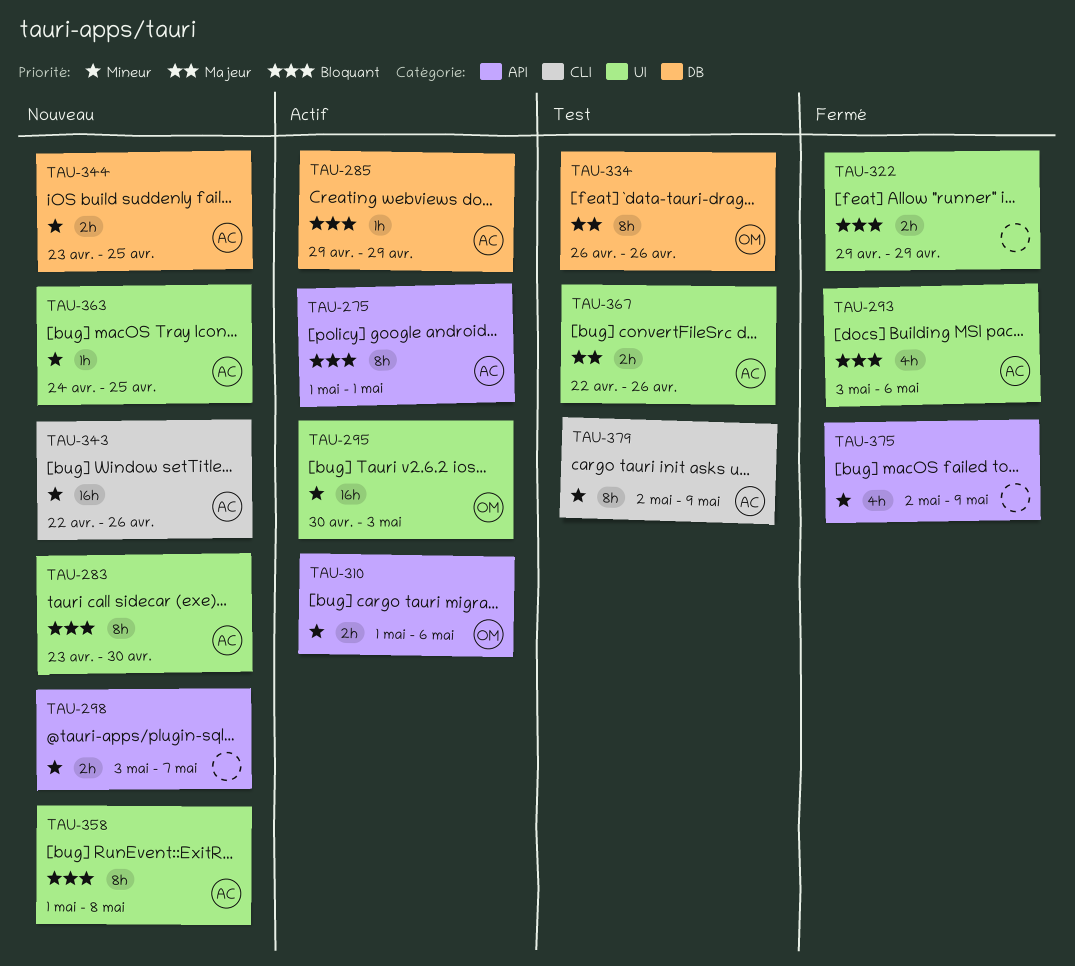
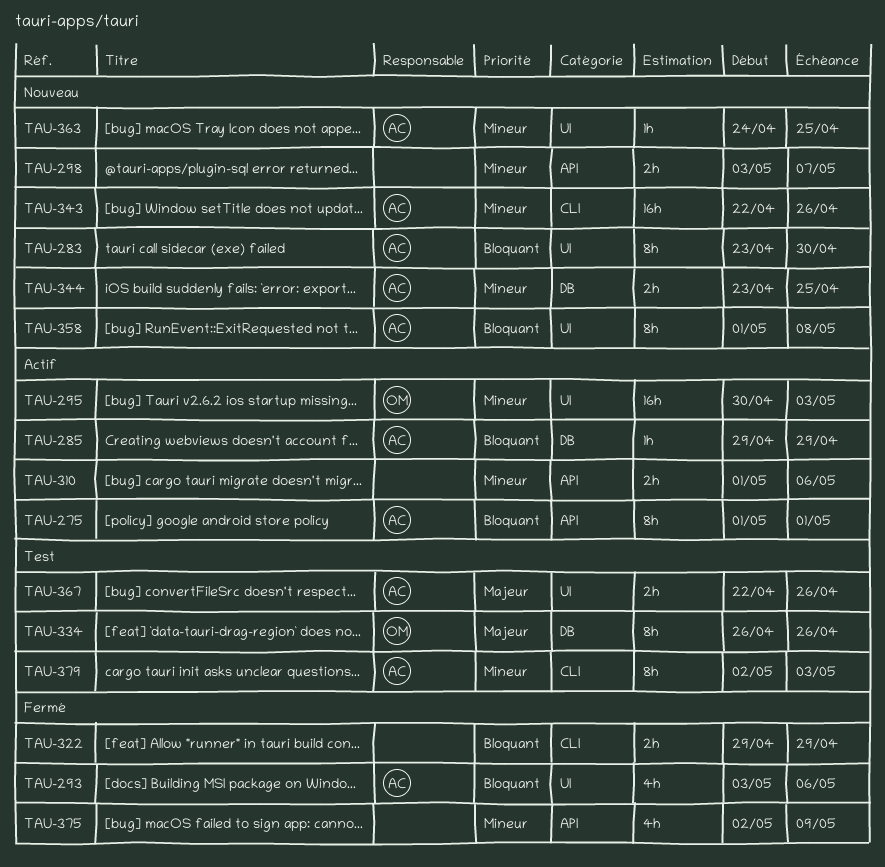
TAU-310, owner: OM -> none
TAU-322, label: UI -> CLI
TAU-379, due: May 9 -> May 3

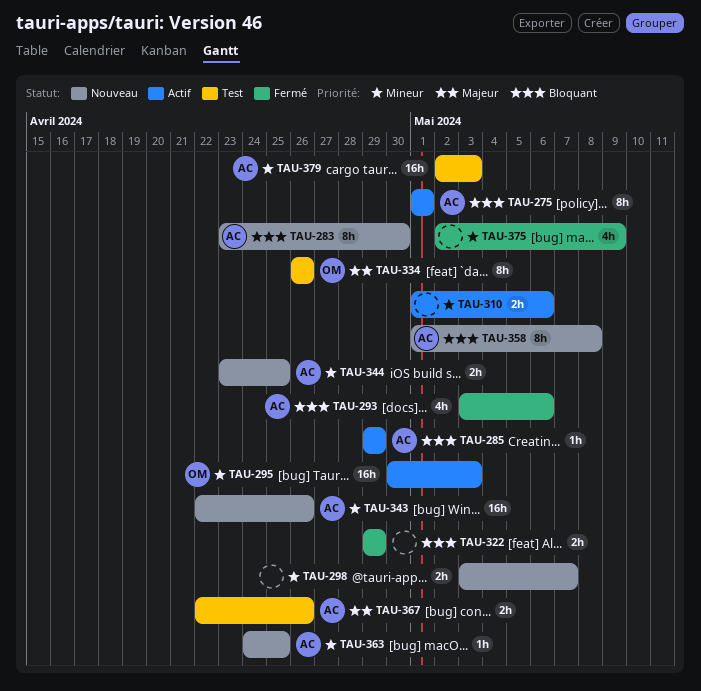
TAU-379, estimate: 8h -> 16h

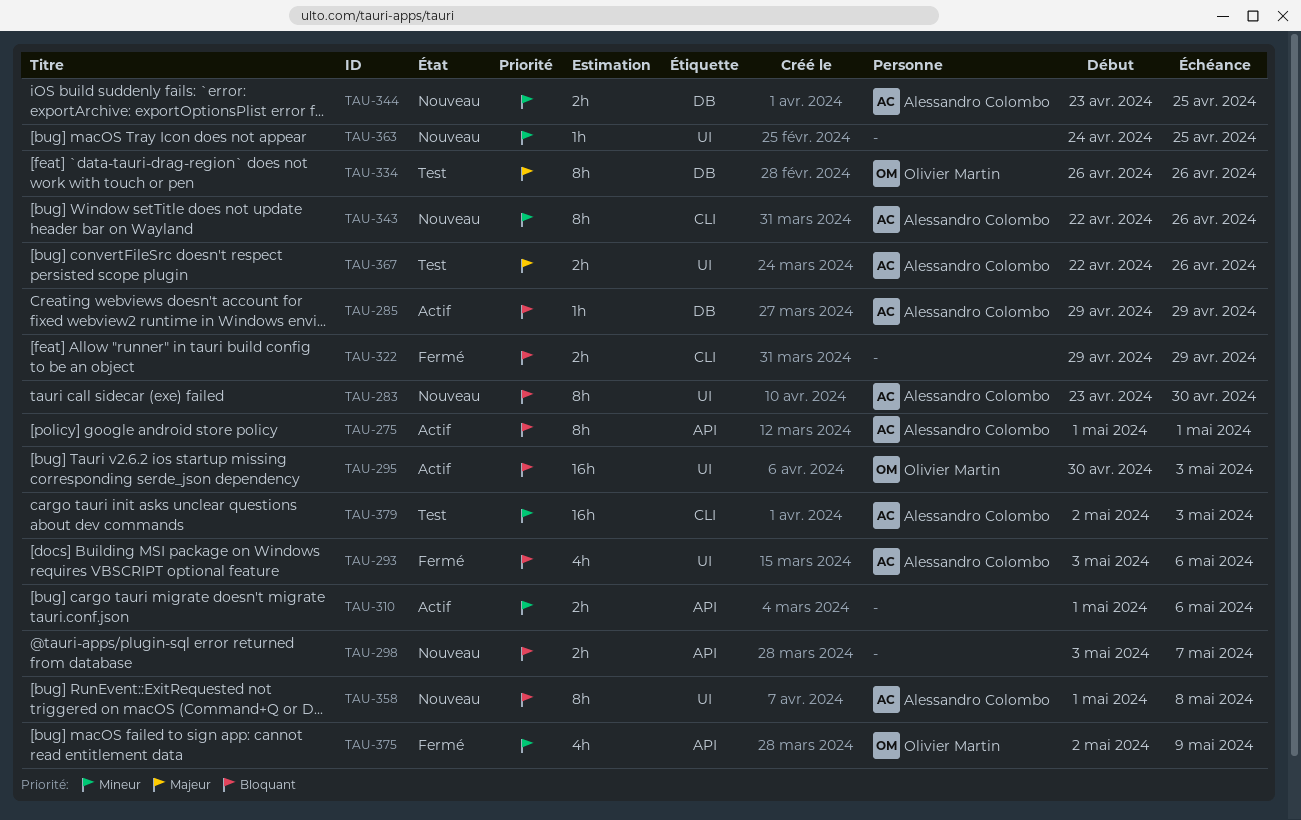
TAU-295, priority: Mineur -> Bloquant
TAU-298, priority: Mineur -> Bloquant
TAU-343, estimate: 16h -> 8h
TAU-363, owner: Alessandro Colombo -> none
TAU-375, owner: none -> Olivier Martin

